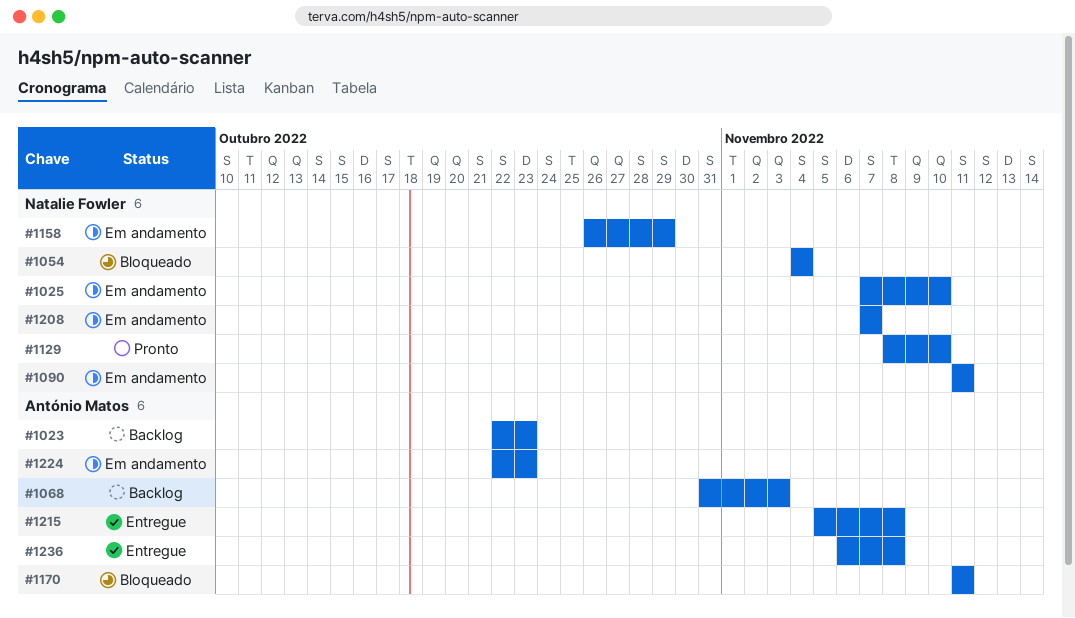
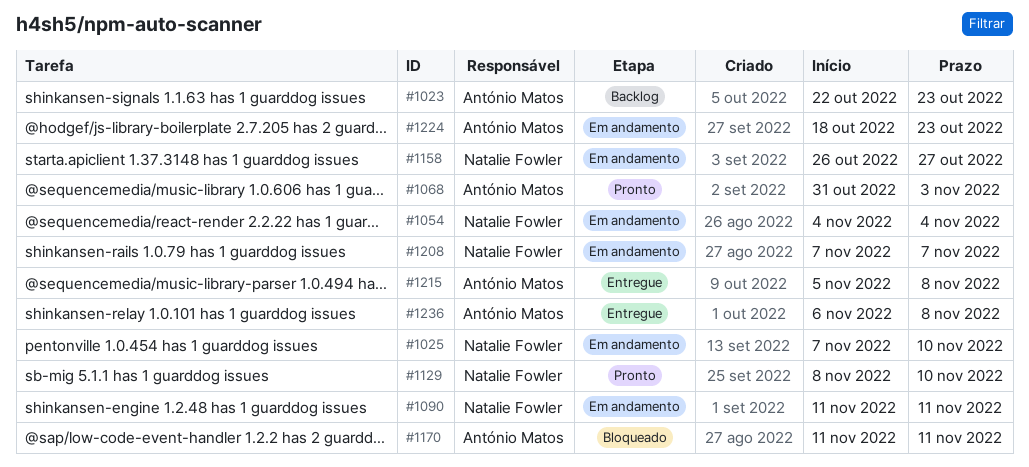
#1054, status: Bloqueado -> Em andamento
#1068, status: Backlog -> Pronto
#1158, due: Oct 29 -> Oct 27
#1224, start: Oct 22 -> Oct 18

